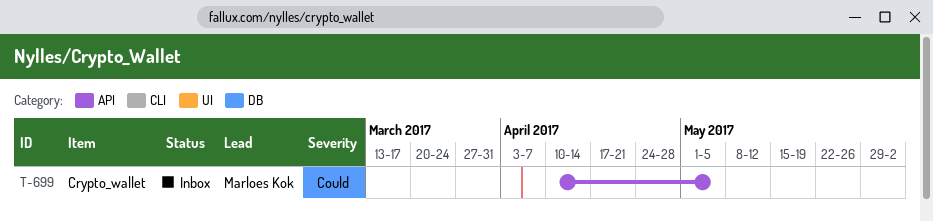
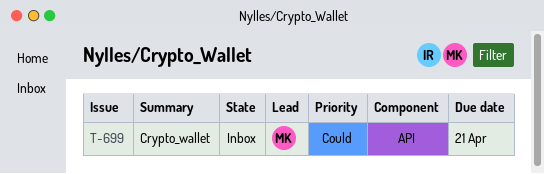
T-699, due: May 5 -> Apr 21

